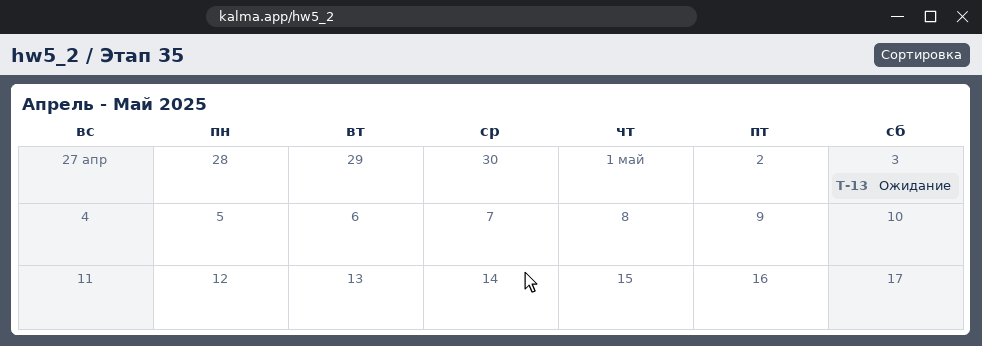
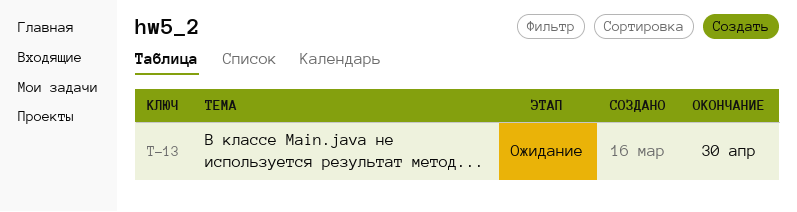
T-13, due: May 3 -> Apr 30

